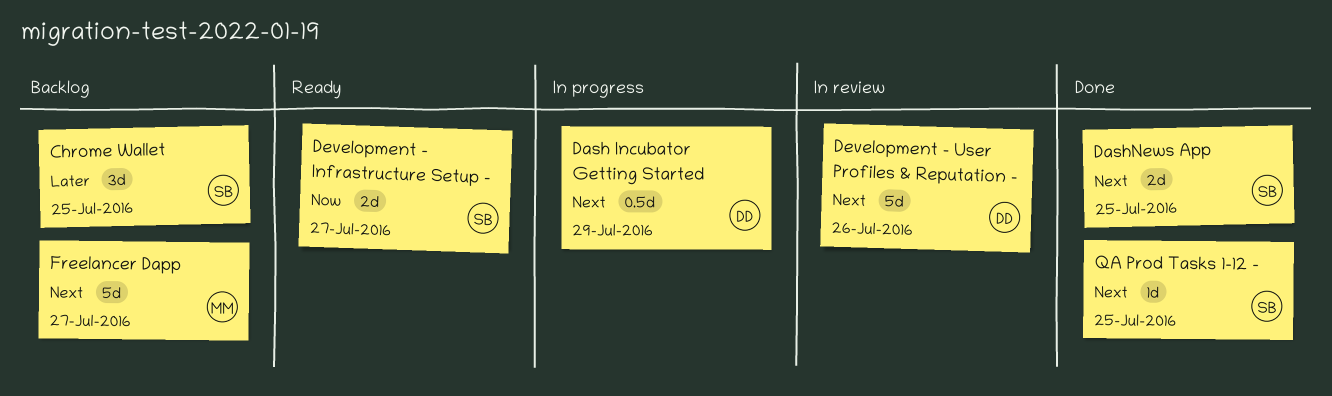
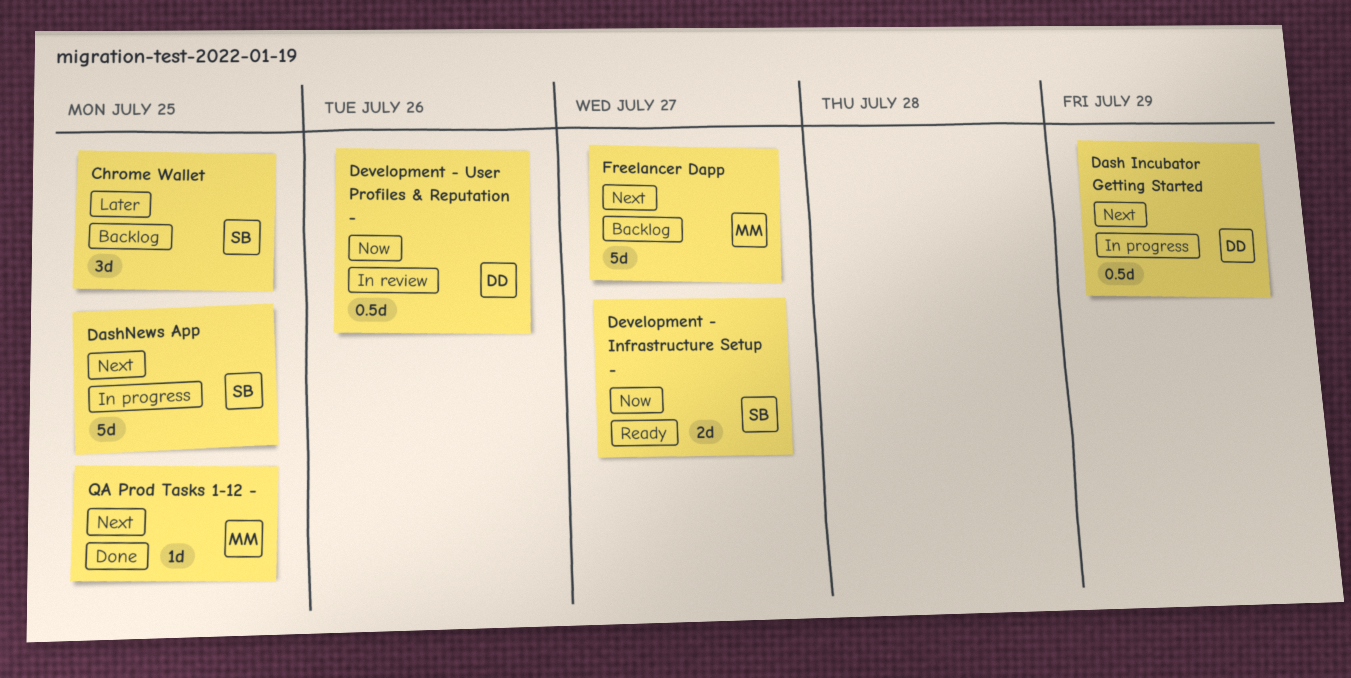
DashNews App, status: Done -> In progress
DashNews App, estimate: 2d -> 5d
Development - User Profiles & Reputation -, priority: Next -> Now
Development - User Profiles & Reputation -, estimate: 5d -> 0.5d
QA Prod Tasks 1-12 -, owner: SB -> MM

